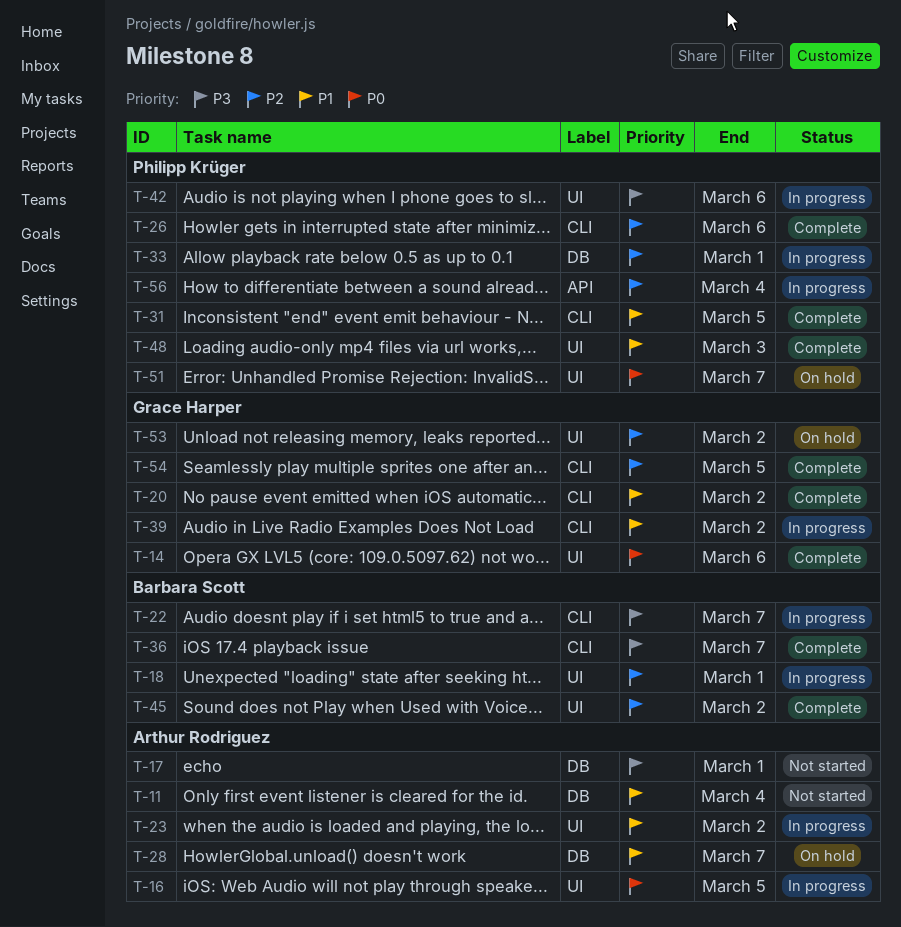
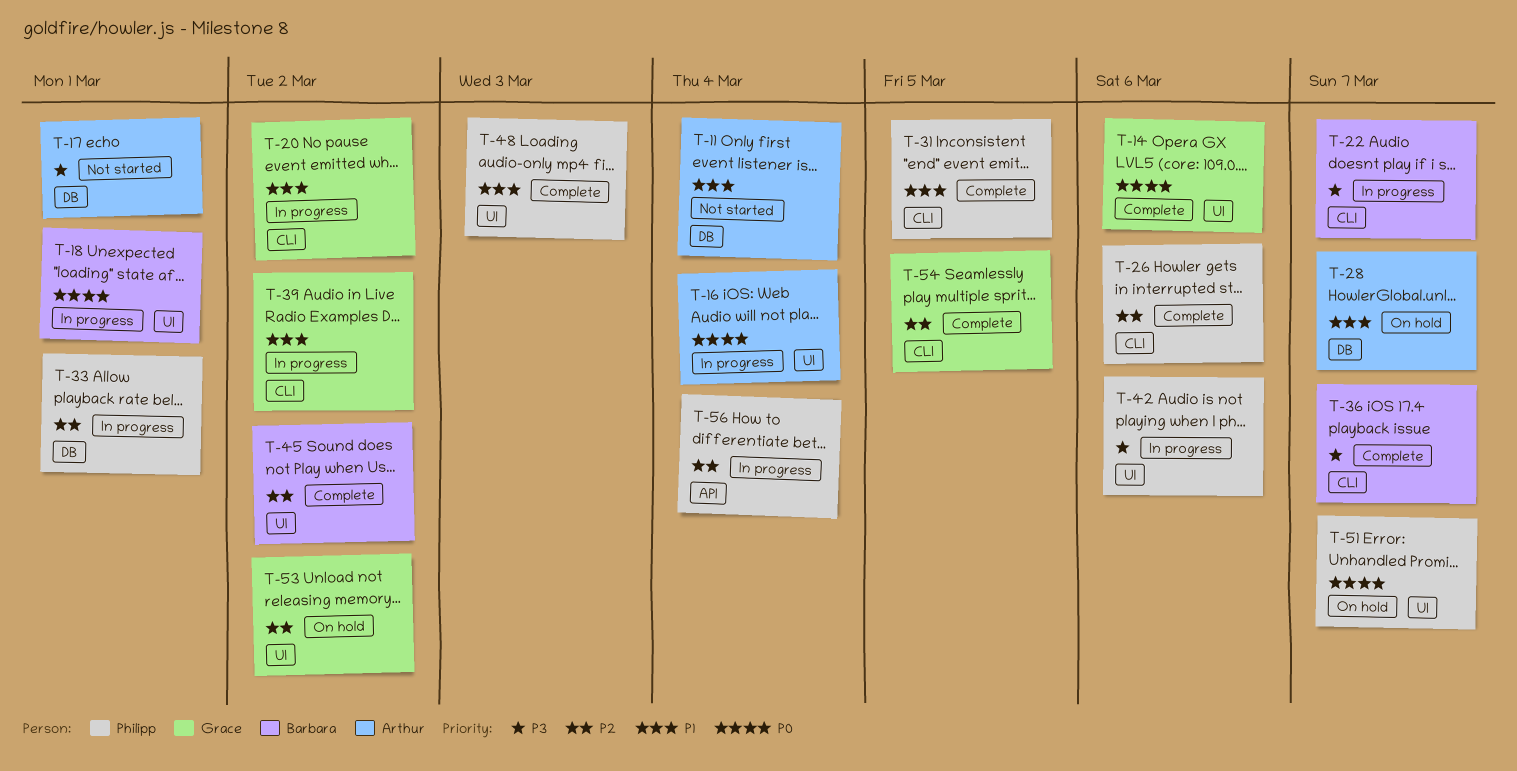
T-16, due: Mar 5 -> Mar 4
T-18, priority: P2 -> P0
T-20, status: Complete -> In progress
T-23: present -> none

